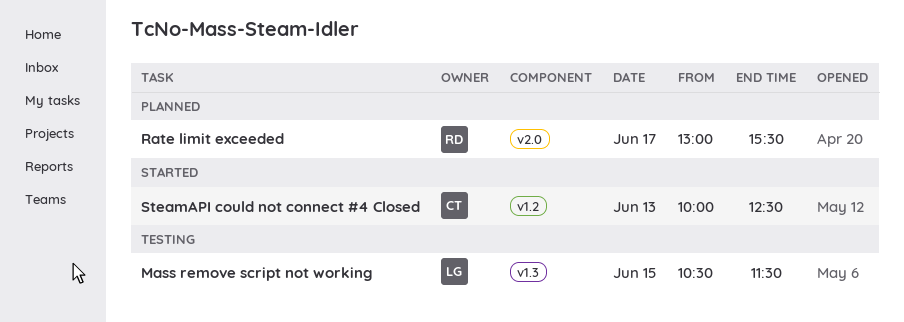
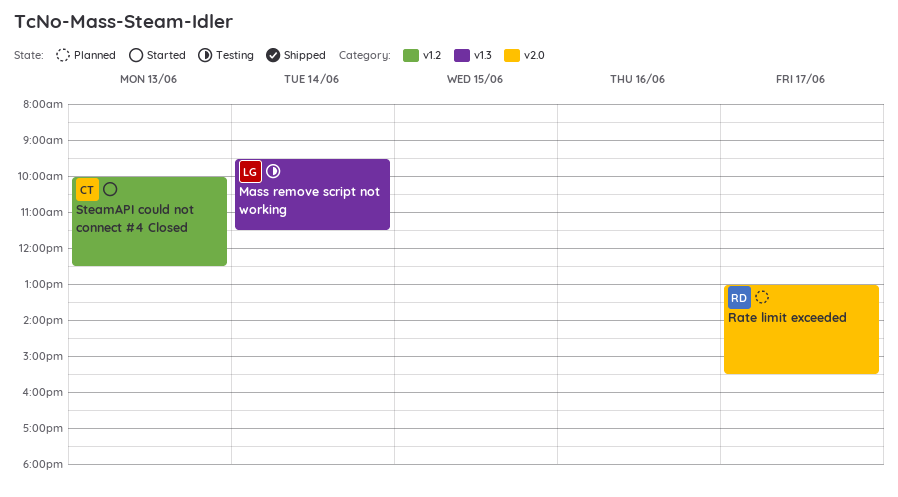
Mass remove script not working, day: Jun 15 -> Jun 14
Mass remove script not working, begins: 10:30 -> 09:30

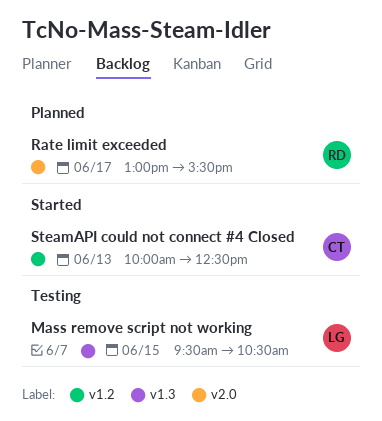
Mass remove script not working, day: Jun 14 -> Jun 15
Mass remove script not working, ends: 11:30 -> 10:30

